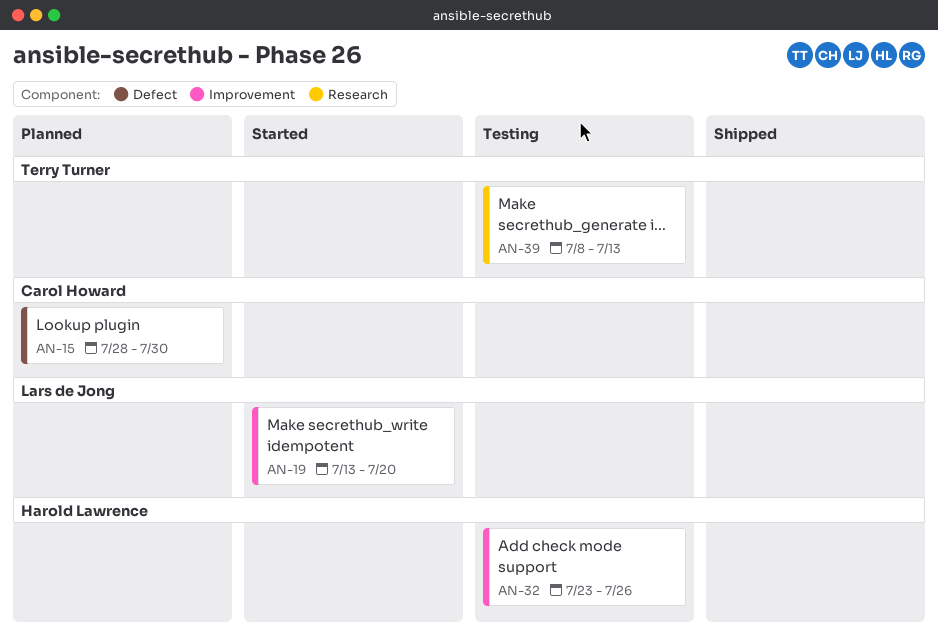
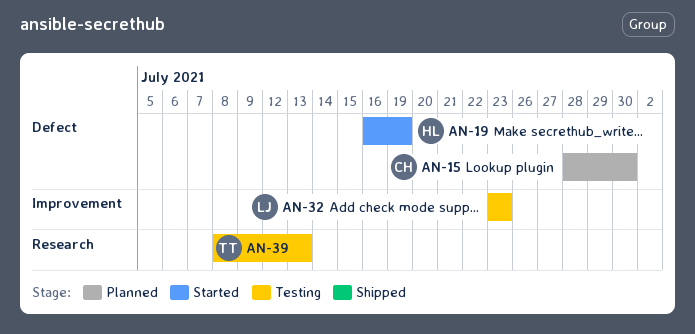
AN-19, owner: Lars de Jong -> Harold Lawrence
AN-19, label: Improvement -> Defect
AN-19, start: Jul 13 -> Jul 16
AN-19, due: Jul 20 -> Jul 19
AN-32, owner: Harold Lawrence -> Lars de Jong
AN-32, due: Jul 26 -> Jul 23

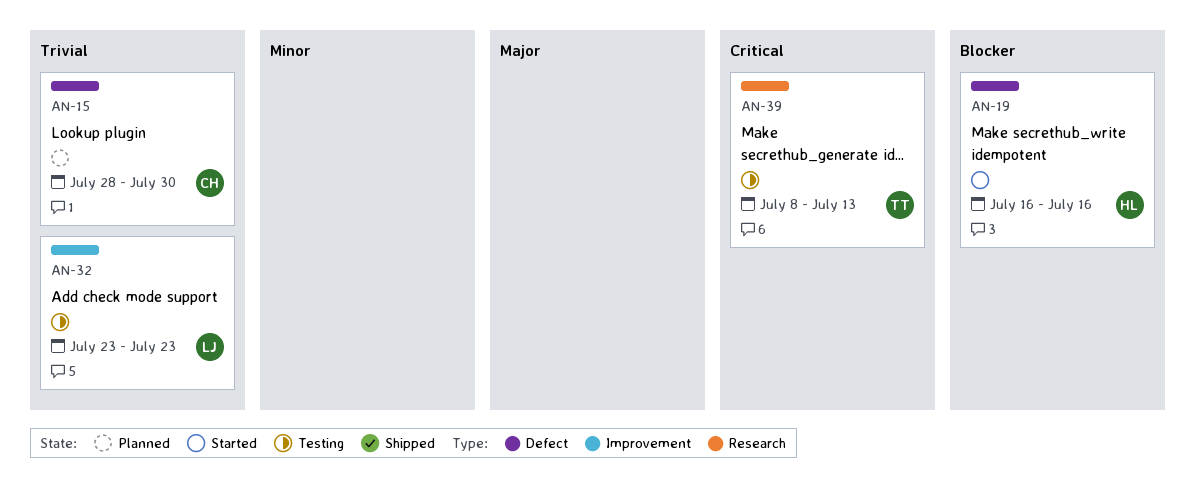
AN-19, due: Jul 19 -> Jul 16

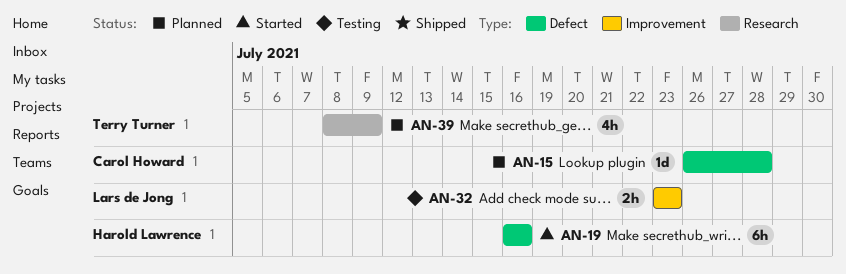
AN-15, start: Jul 28 -> Jul 26
AN-15, due: Jul 30 -> Jul 28
AN-39, status: Testing -> Planned
AN-39, due: Jul 13 -> Jul 9

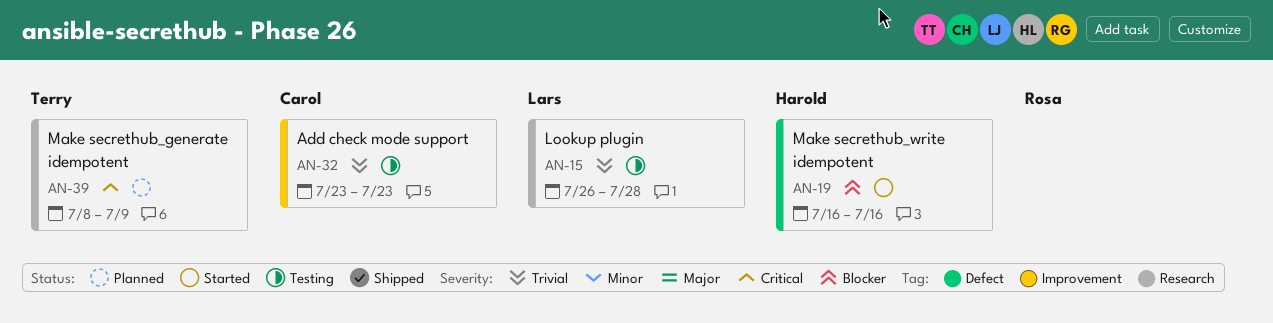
AN-15, status: Planned -> Testing
AN-15, owner: Carol Howard -> Lars de Jong
AN-15, label: Defect -> Research
AN-32, owner: Lars de Jong -> Carol Howard

